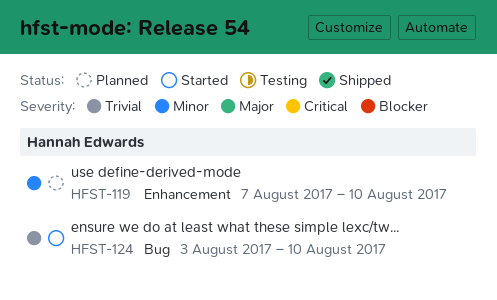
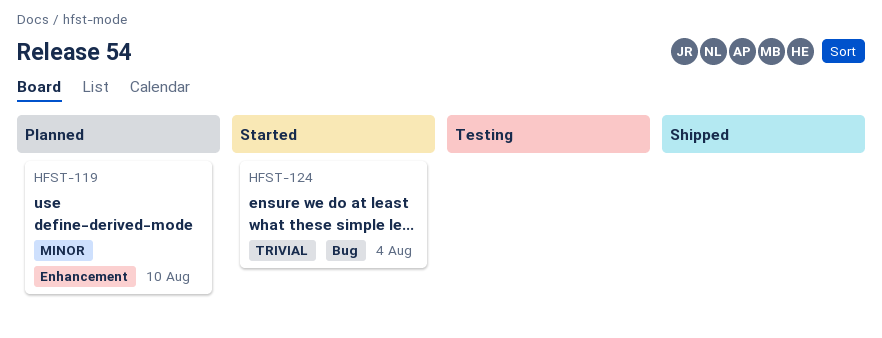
HFST-124, due: Aug 10 -> Aug 4

